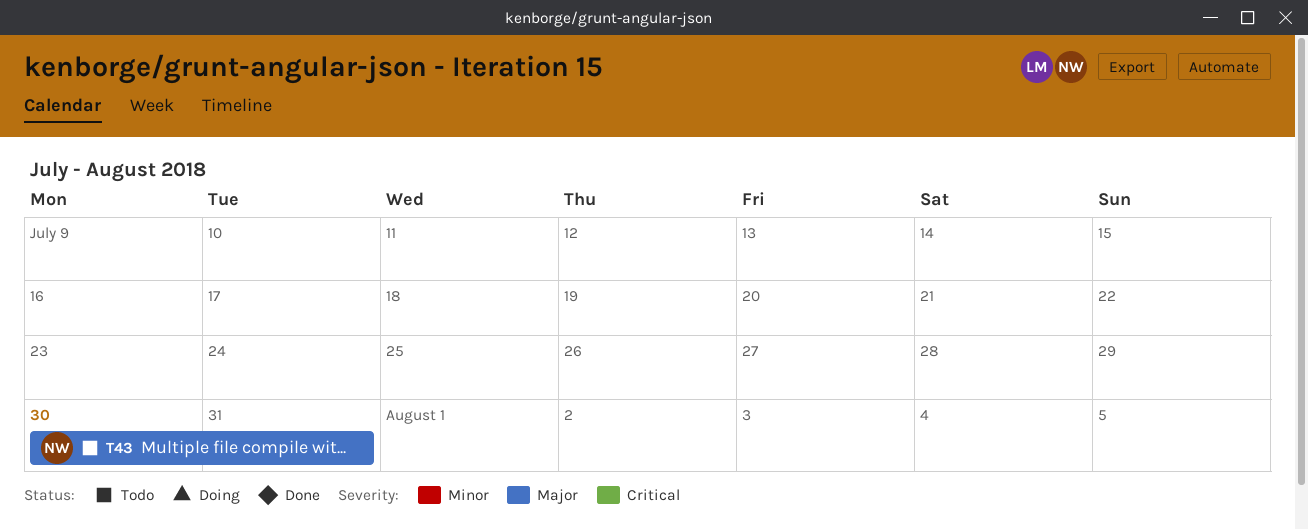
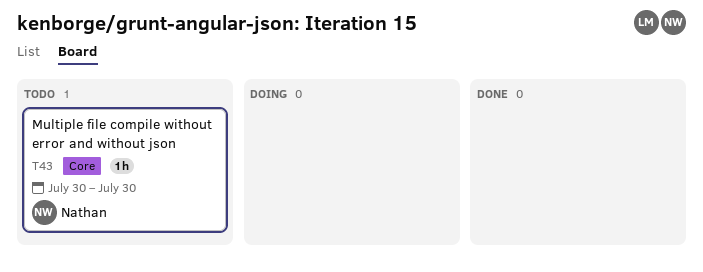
T43, due: Jul 31 -> Jul 30

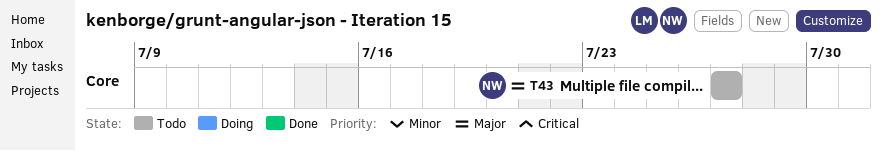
T43, start: Jul 30 -> Jul 27
T43, due: Jul 30 -> Jul 27

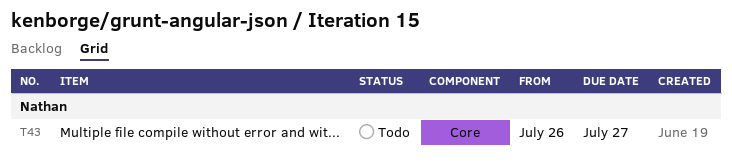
T43, start: Jul 27 -> Jul 26

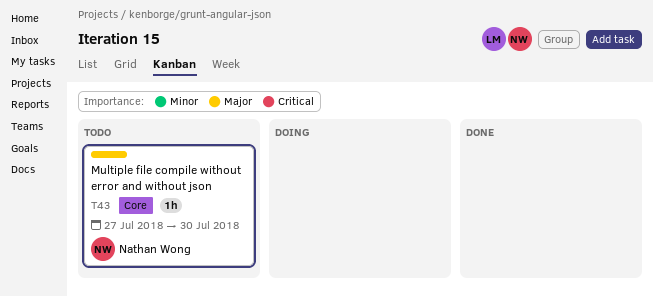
T43, start: Jul 26 -> Jul 27
T43, due: Jul 27 -> Jul 30

